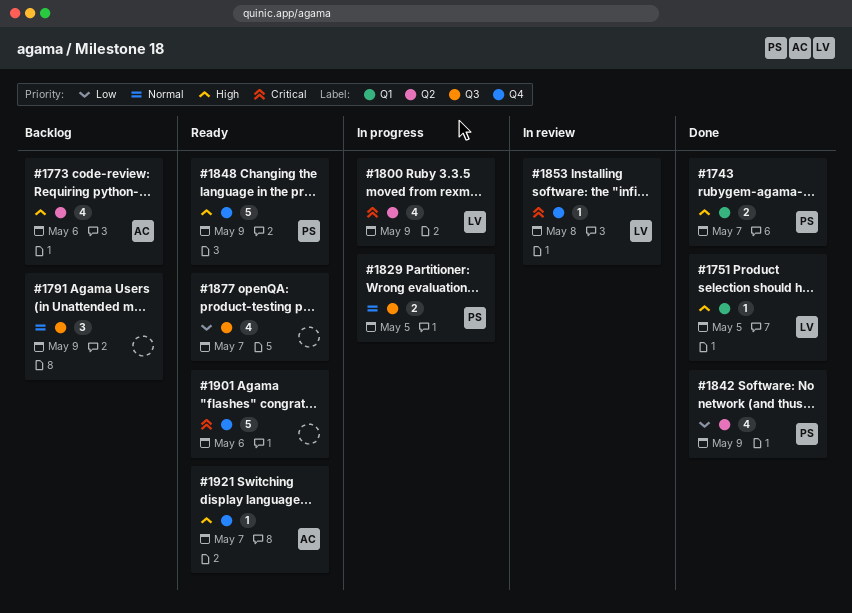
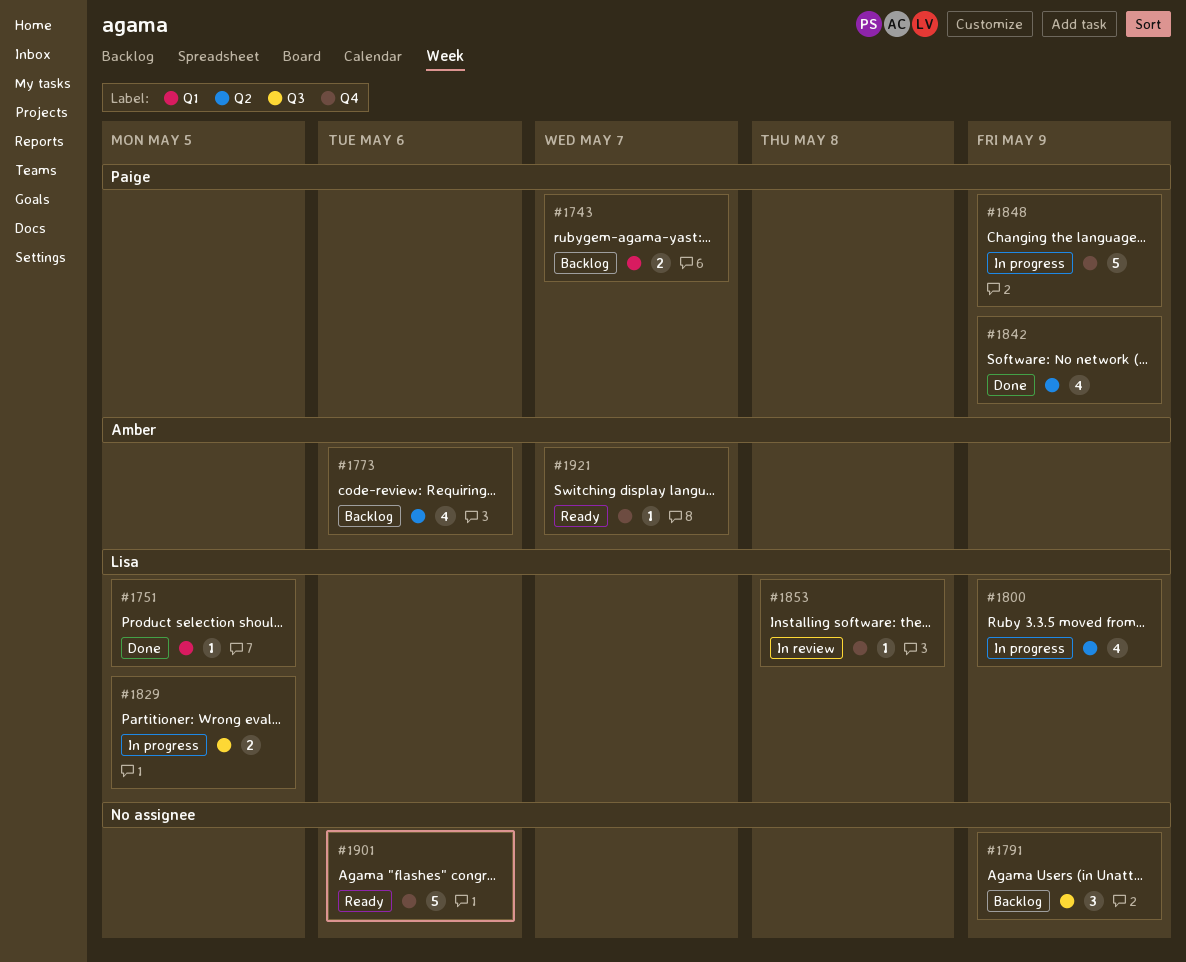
#1743, status: Done -> Backlog
#1829, owner: Paige -> Lisa
#1848, status: Ready -> In progress
#1877: present -> none

